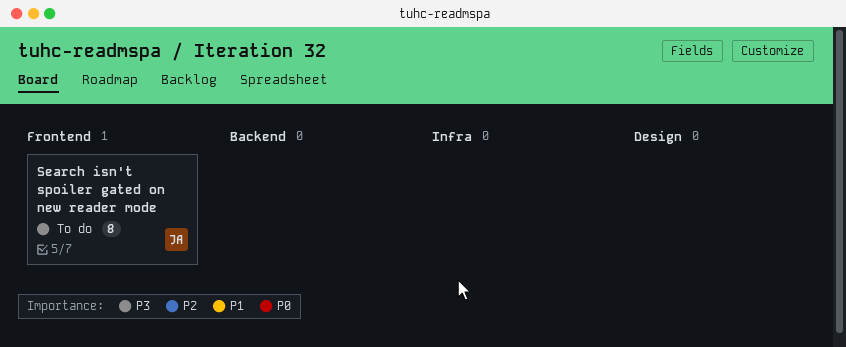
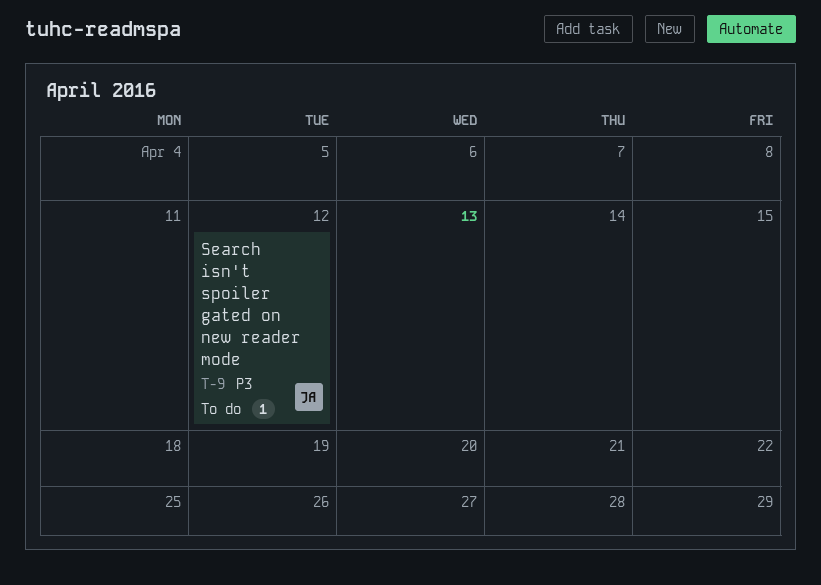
Search isn't spoiler gated on new reader mode, estimate: 8 -> 1

